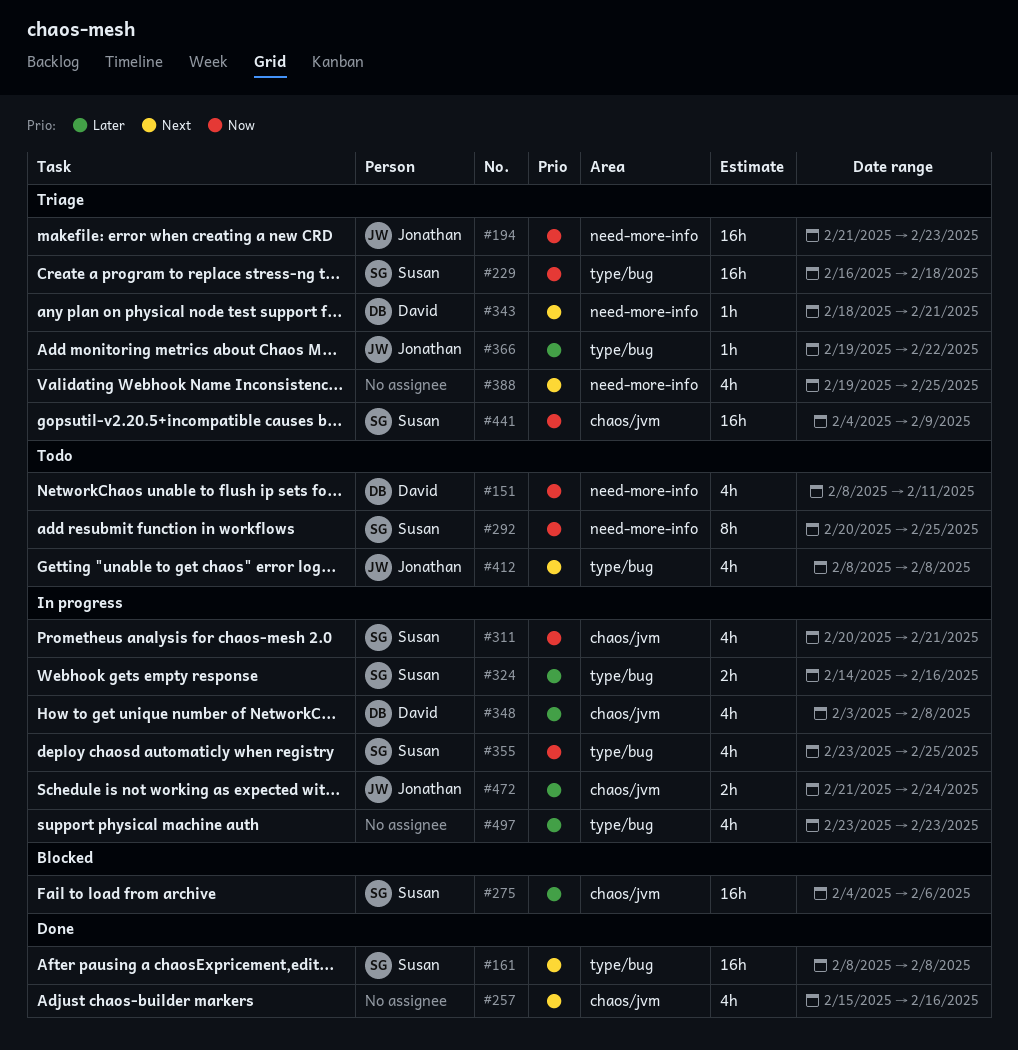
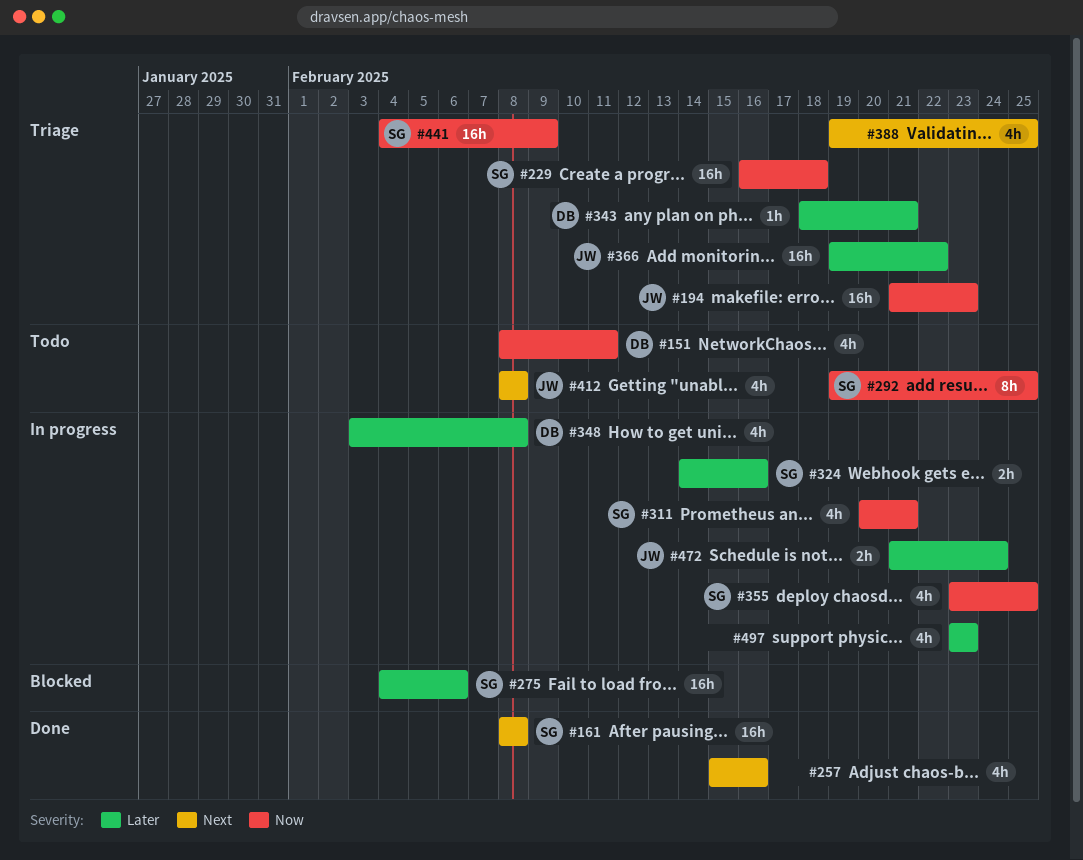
#292, start: Feb 20 -> Feb 19
#343, priority: Next -> Later
#366, estimate: 1h -> 16h

